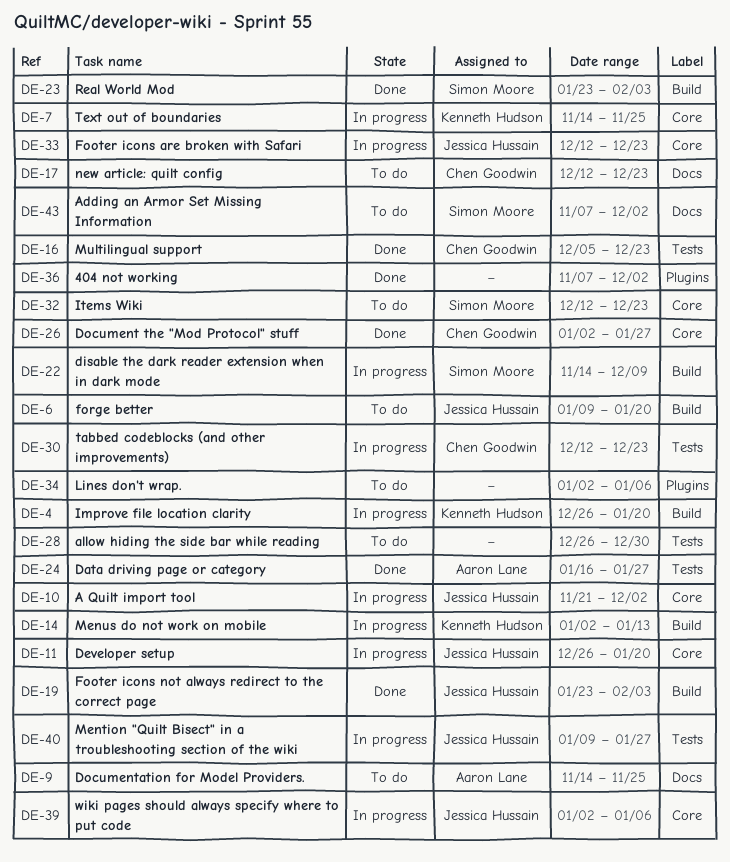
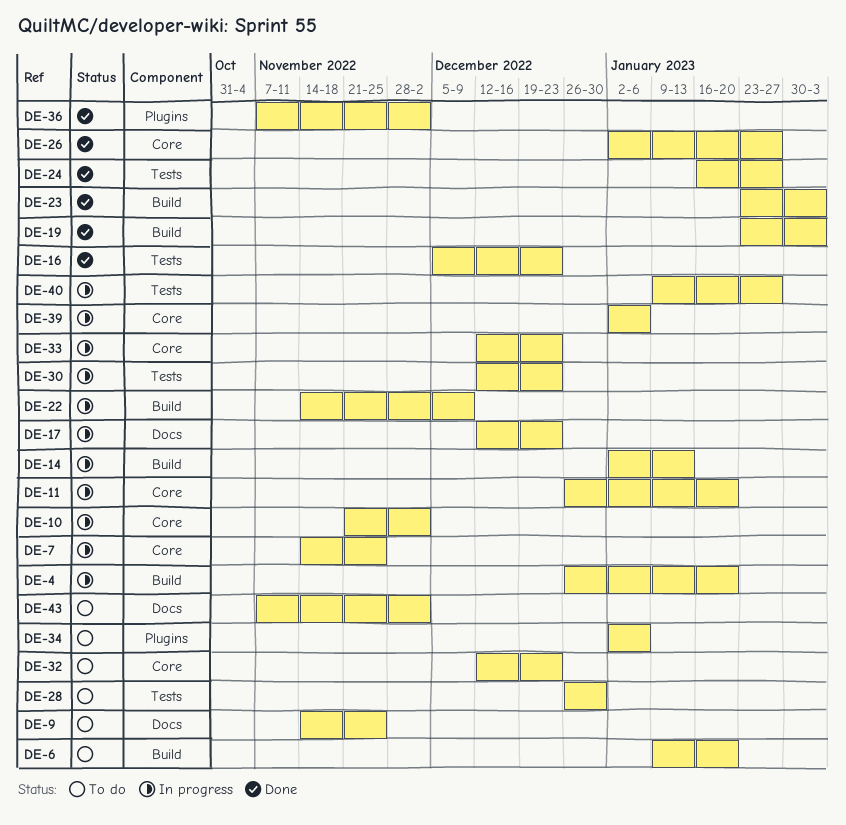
DE-17, status: To do -> In progress

